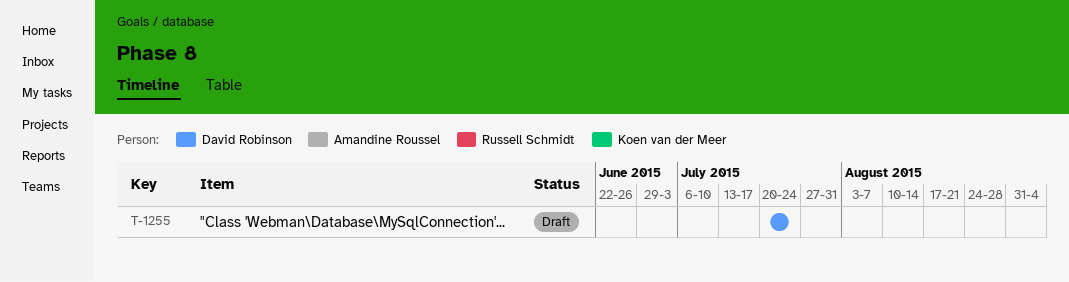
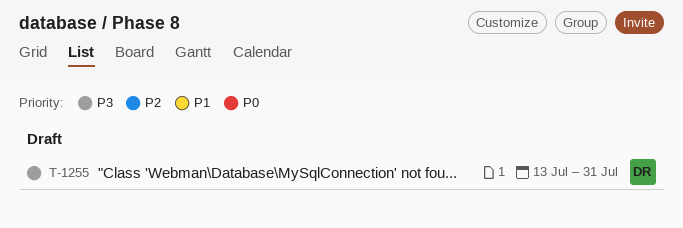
T-1255, start: Jul 20 -> Jul 13
T-1255, due: Jul 24 -> Jul 31

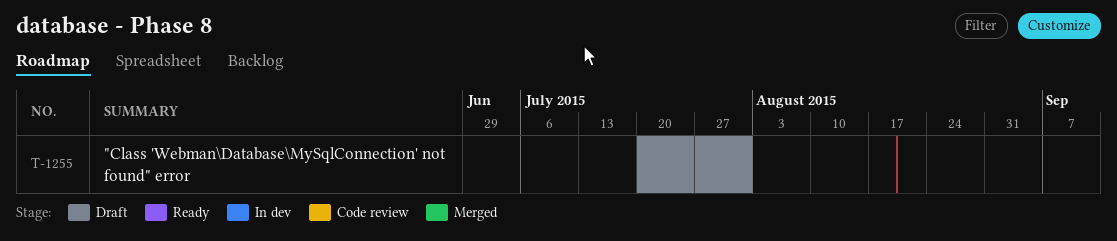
T-1255, start: Jul 13 -> Jul 20

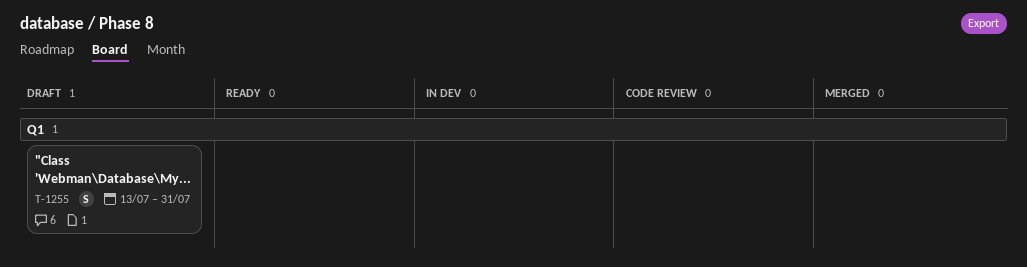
T-1255, start: Jul 20 -> Jul 13

